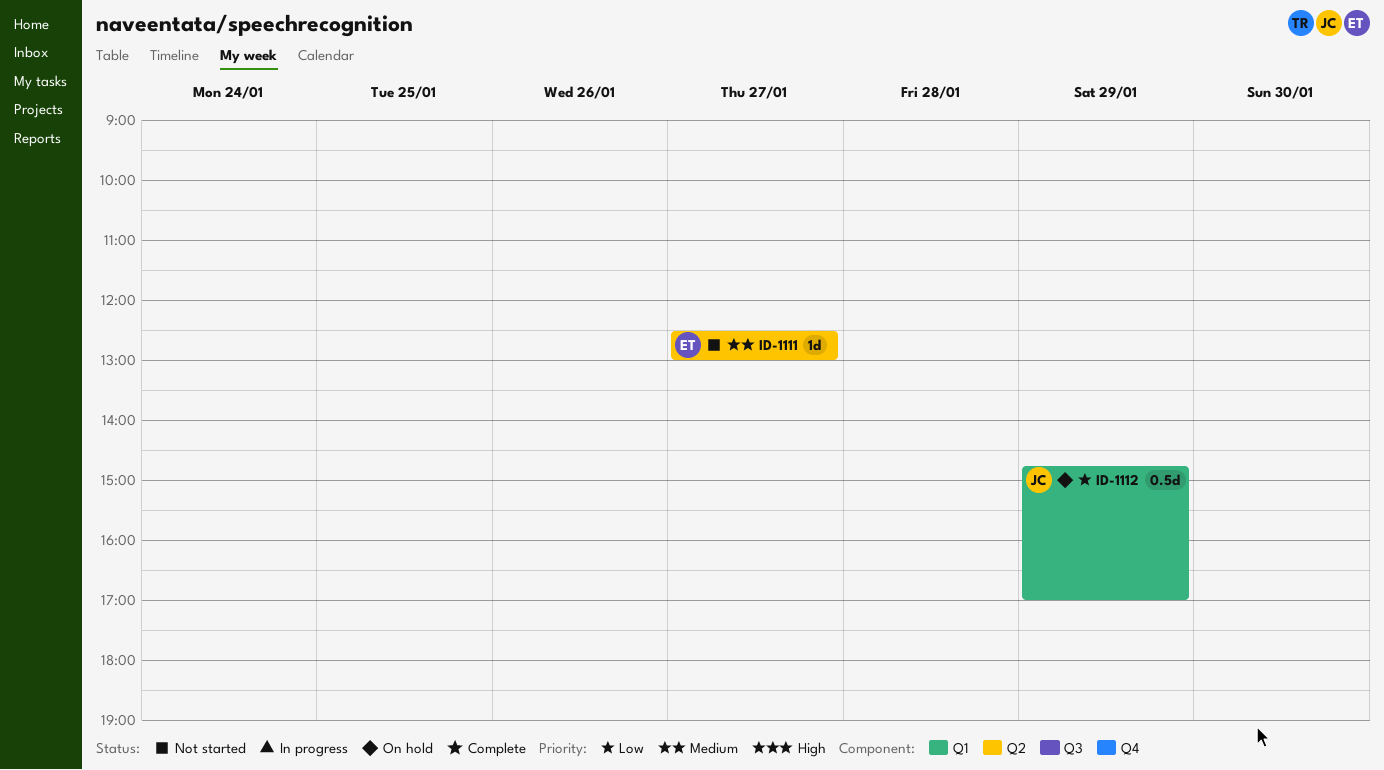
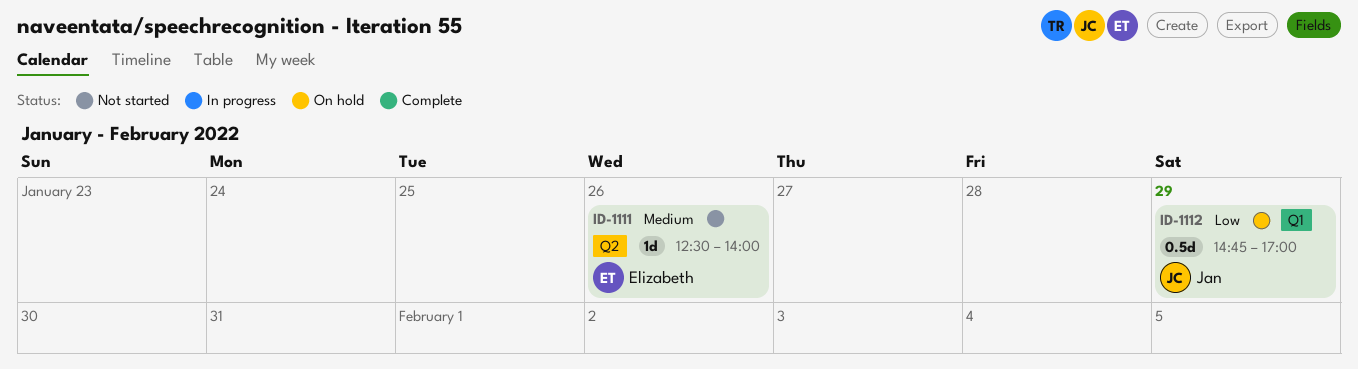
ID-1111, day: Jan 27 -> Jan 26
ID-1111, ends: 13:00 -> 14:00

